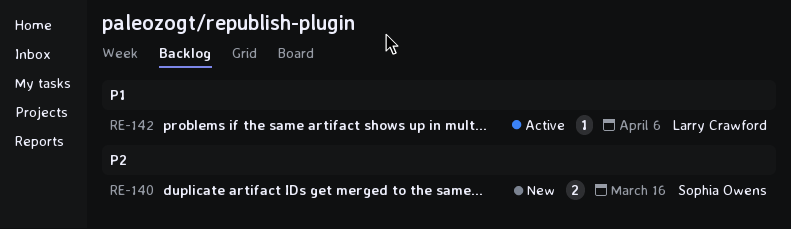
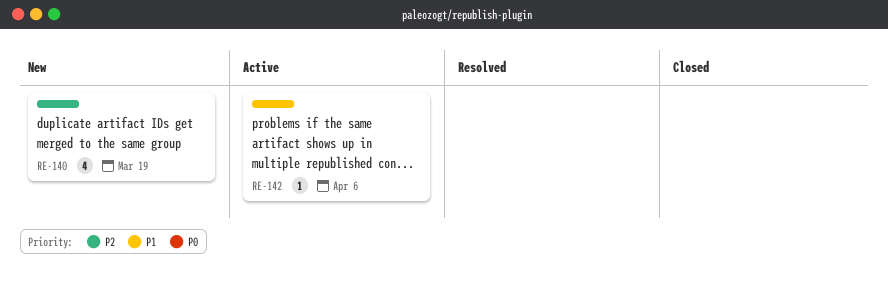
RE-140, estimate: 2 -> 4
RE-140, due: Mar 16 -> Mar 19

